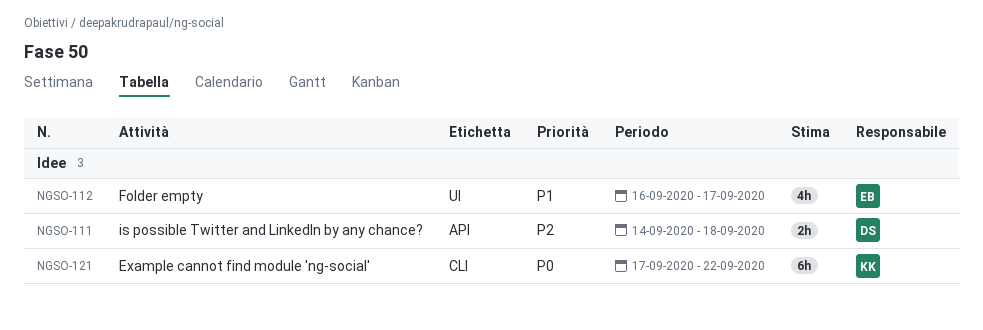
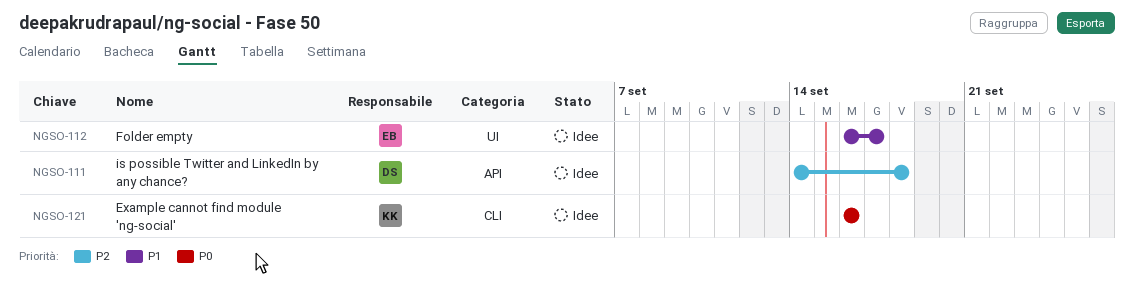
NGSO-121, start: Sep 17 -> Sep 16
NGSO-121, due: Sep 22 -> Sep 16

